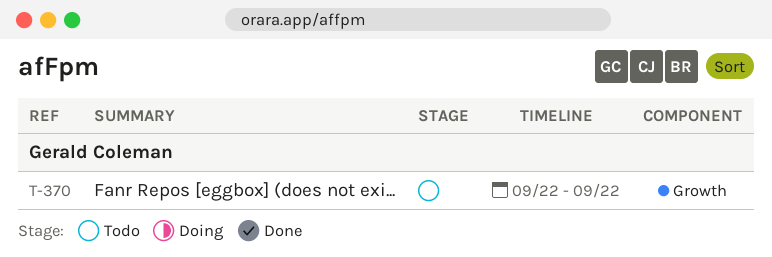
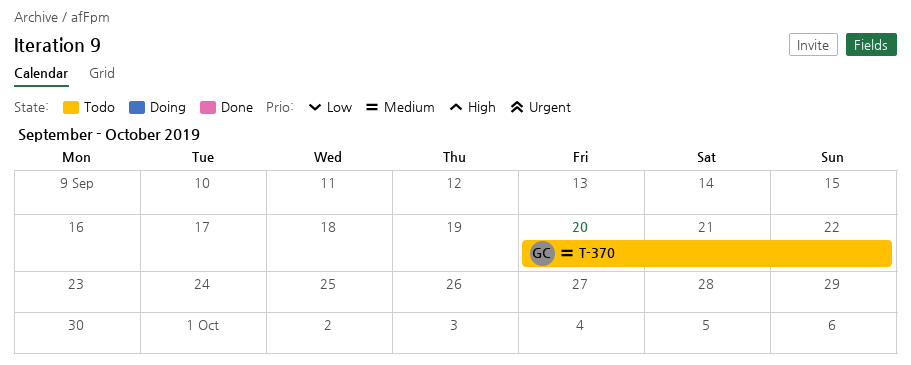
T-370, start: Sep 22 -> Sep 20

